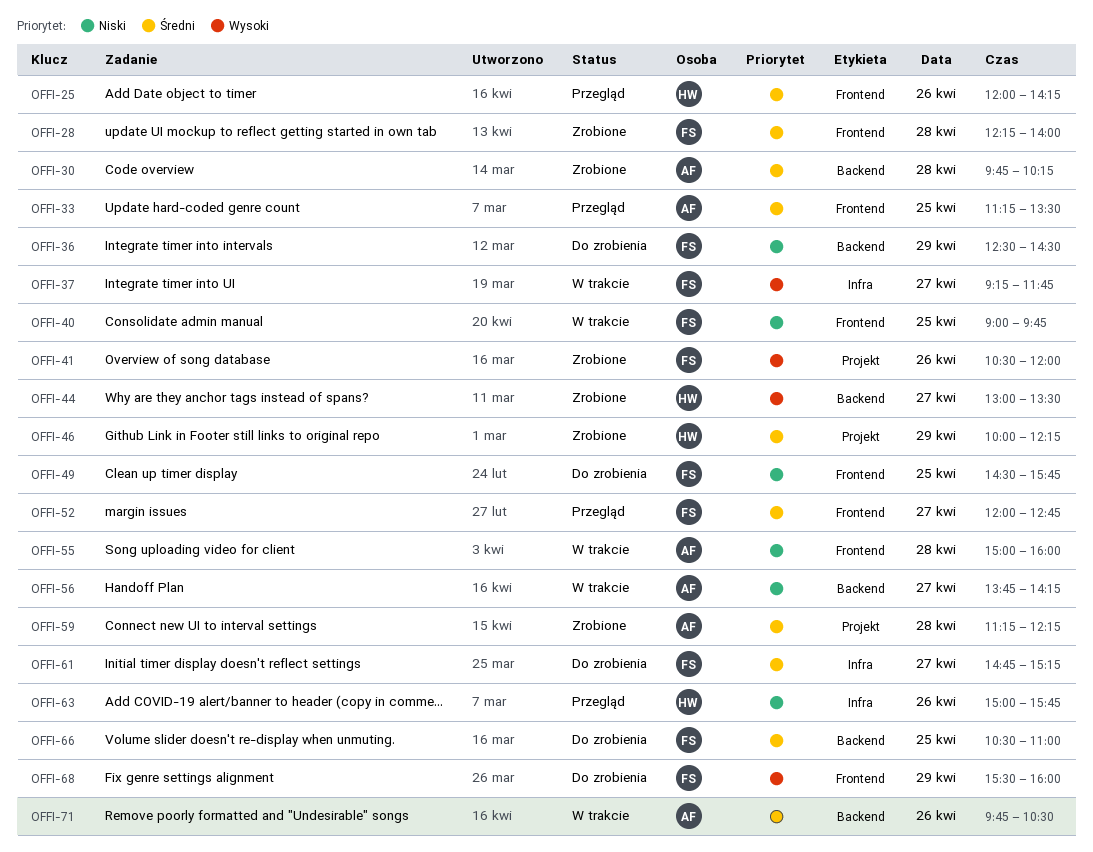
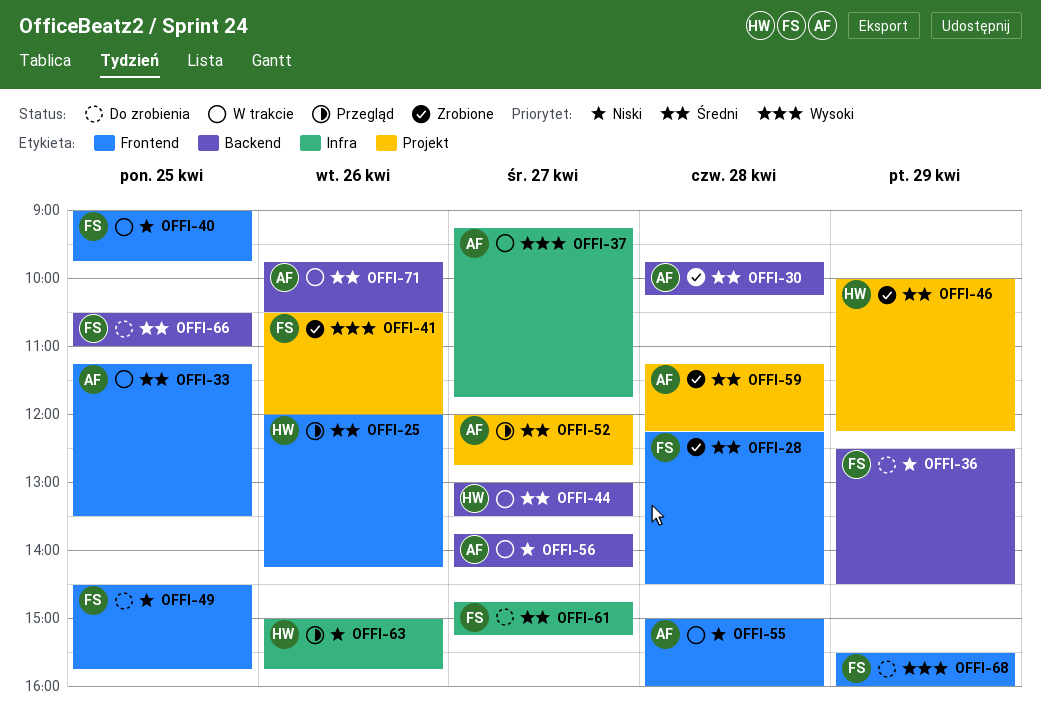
OFFI-28, ends: 14:00 -> 14:30
OFFI-33, status: Przegląd -> W trakcie
OFFI-37, owner: FS -> AF
OFFI-44, status: Zrobione -> W trakcie
OFFI-44, priority: Wysoki -> Średni
OFFI-52, owner: FS -> AF
OFFI-52, label: Frontend -> Projekt

